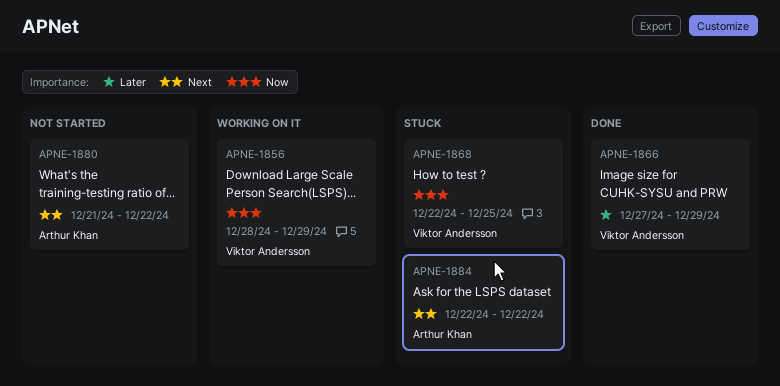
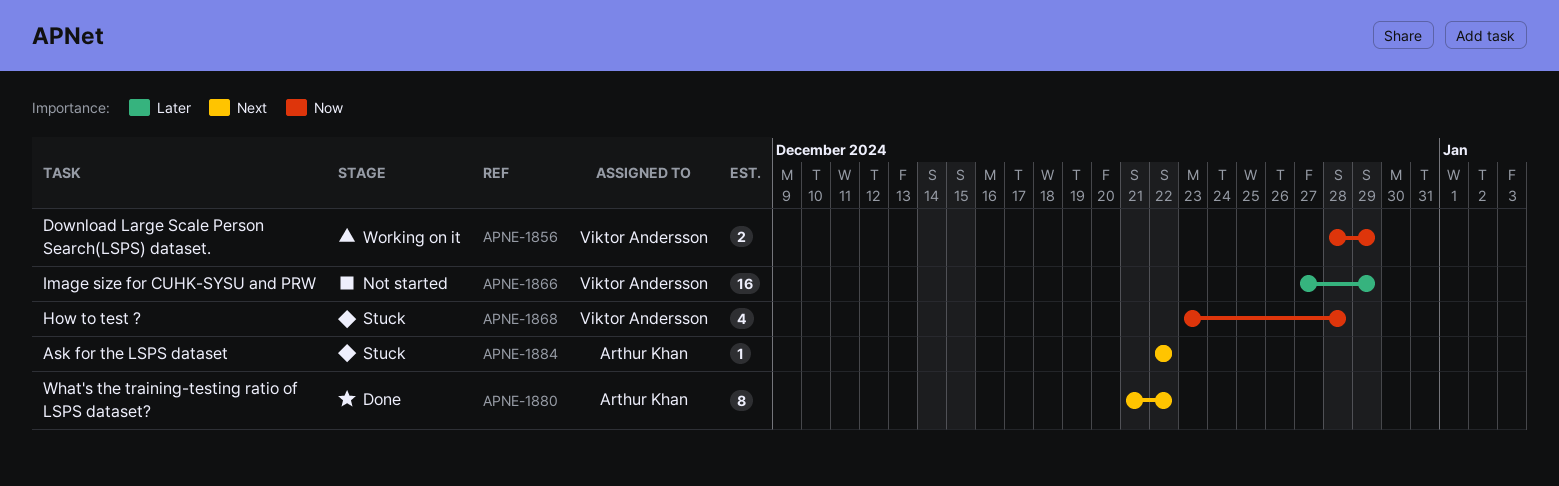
APNE-1866, status: Done -> Not started
APNE-1868, start: Dec 22 -> Dec 23
APNE-1868, due: Dec 25 -> Dec 28
APNE-1880, status: Not started -> Done

